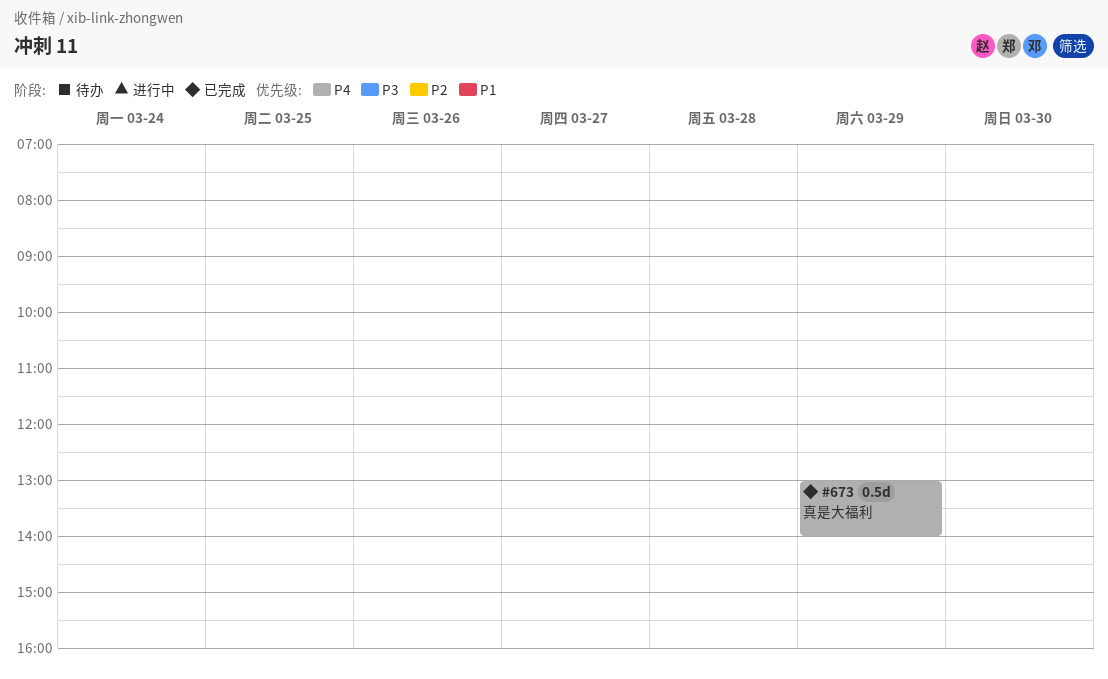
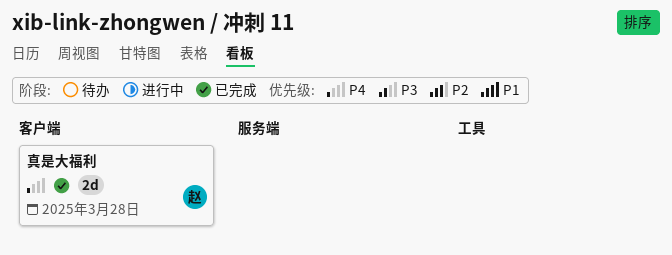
真是大福利, estimate: 0.5d -> 2d
真是大福利, day: Mar 29 -> Mar 28

